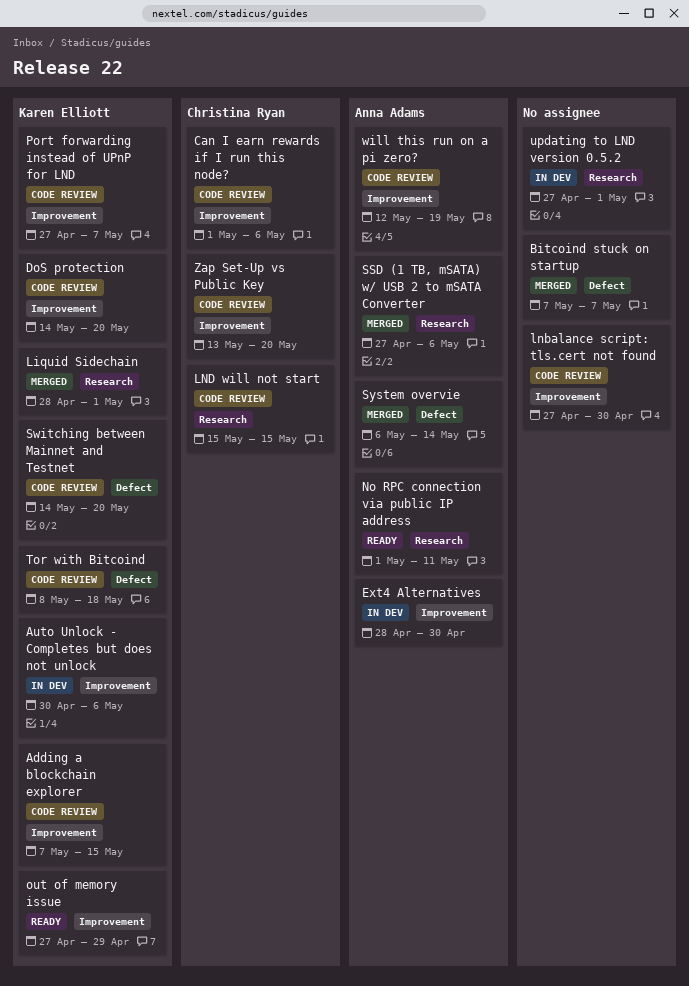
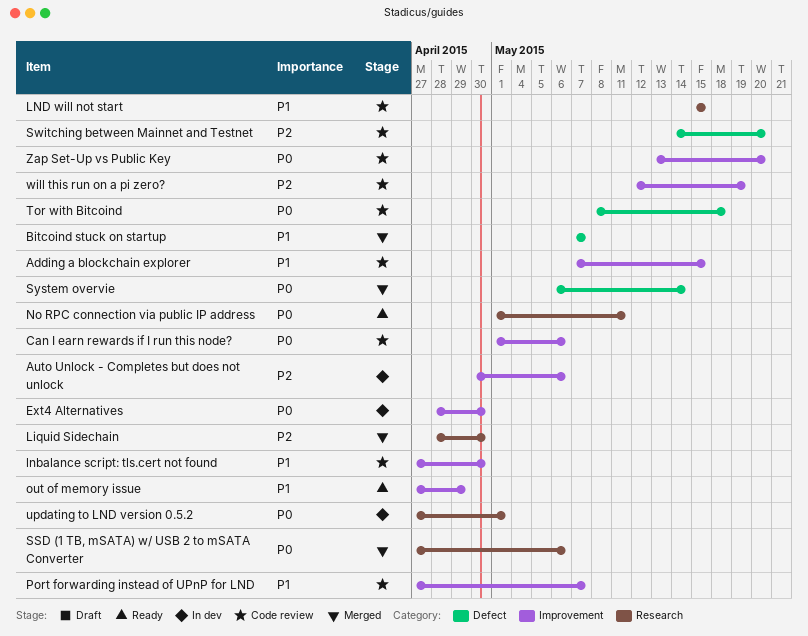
DoS protection: present -> none
Liquid Sidechain, due: May 1 -> Apr 30

